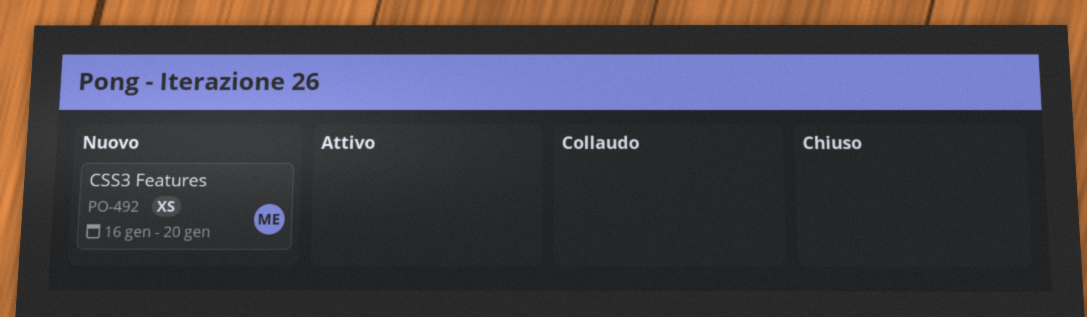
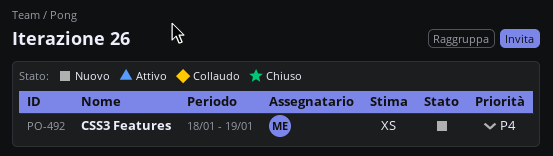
PO-492, start: Jan 16 -> Jan 18
PO-492, due: Jan 20 -> Jan 19

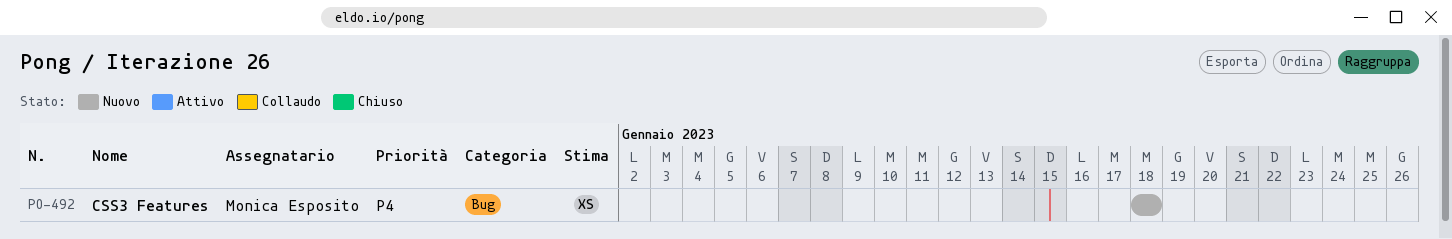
PO-492, due: Jan 19 -> Jan 18

